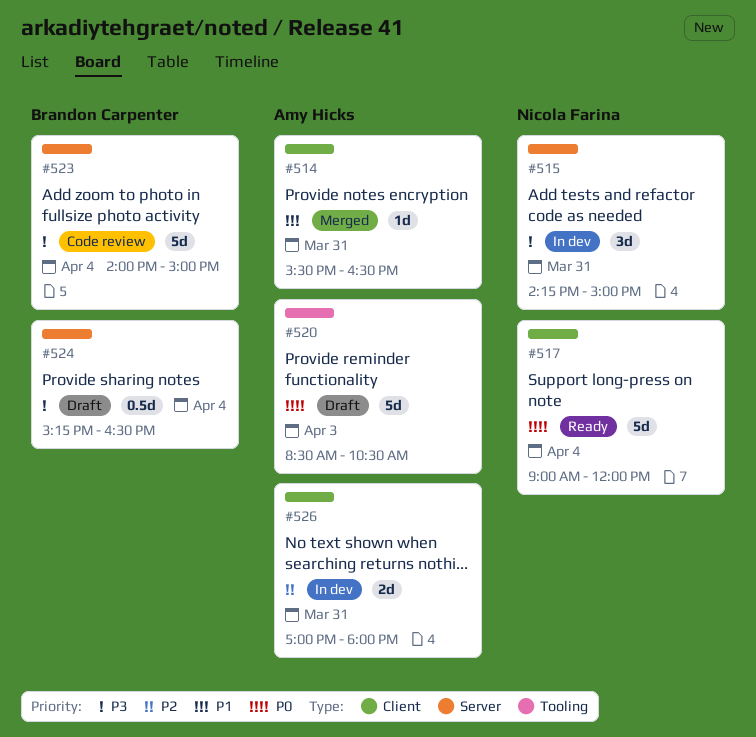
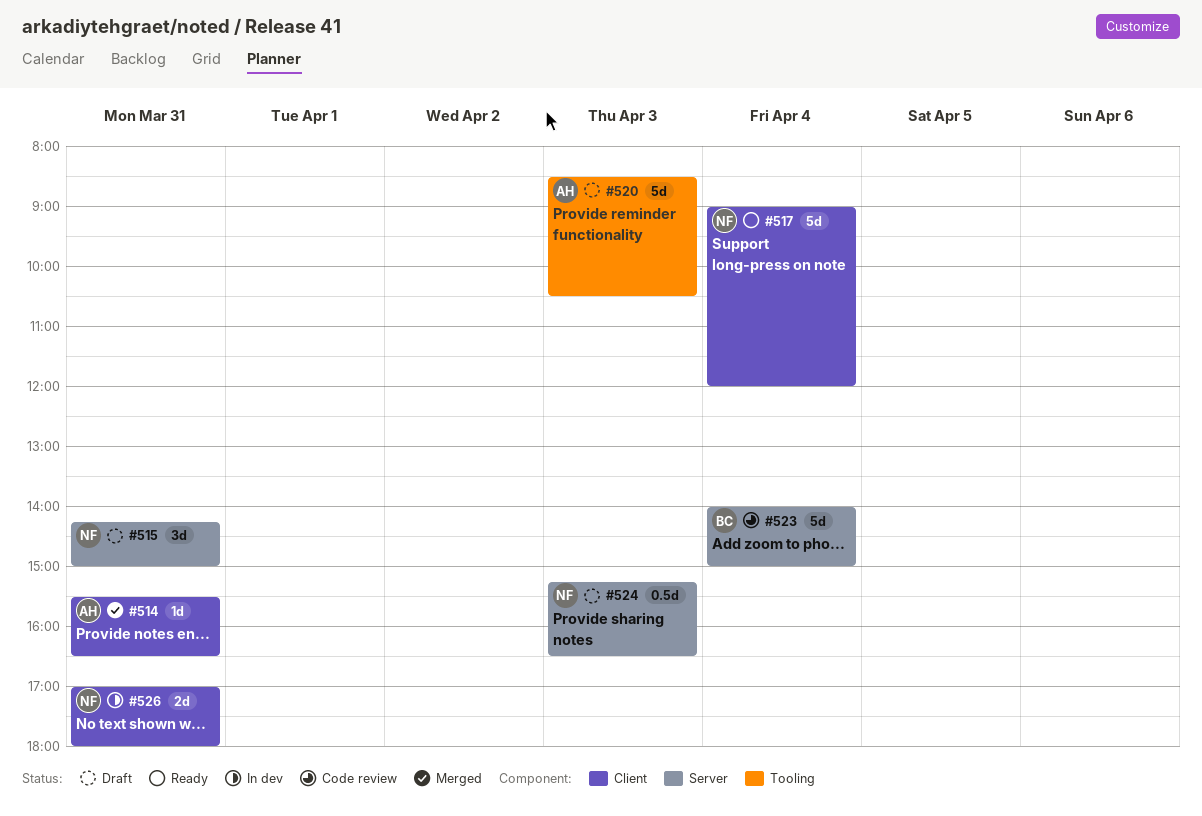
#515, status: In dev -> Draft
#524, owner: Brandon Carpenter -> Nicola Farina
#524, day: Apr 4 -> Apr 3
#526, owner: Amy Hicks -> Nicola Farina

